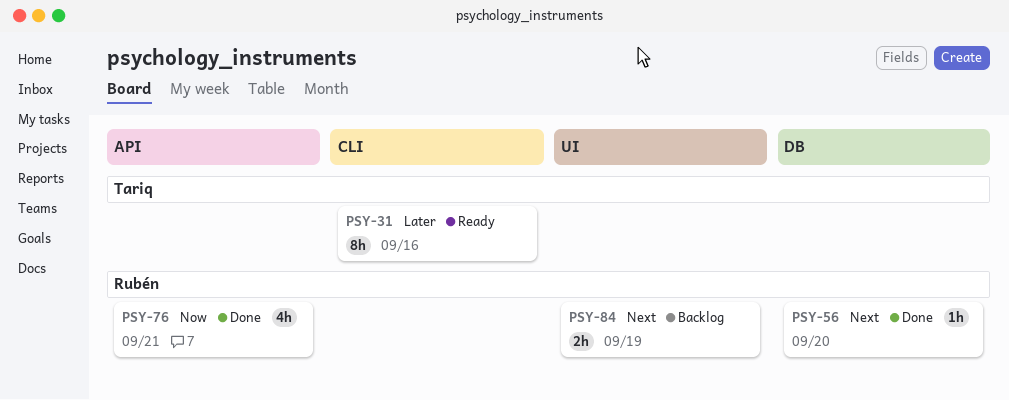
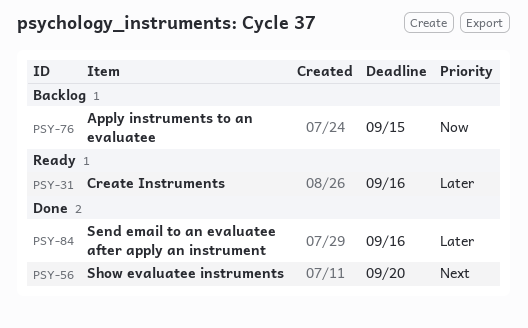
PSY-76, status: Done -> Backlog
PSY-76, due: Sep 21 -> Sep 15
PSY-84, status: Backlog -> Done
PSY-84, priority: Next -> Later
PSY-84, due: Sep 19 -> Sep 16

